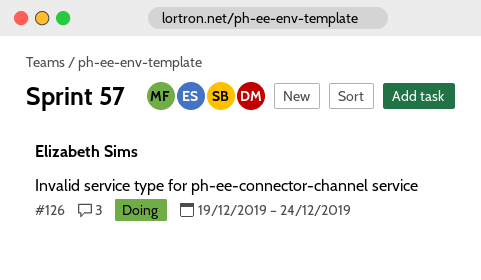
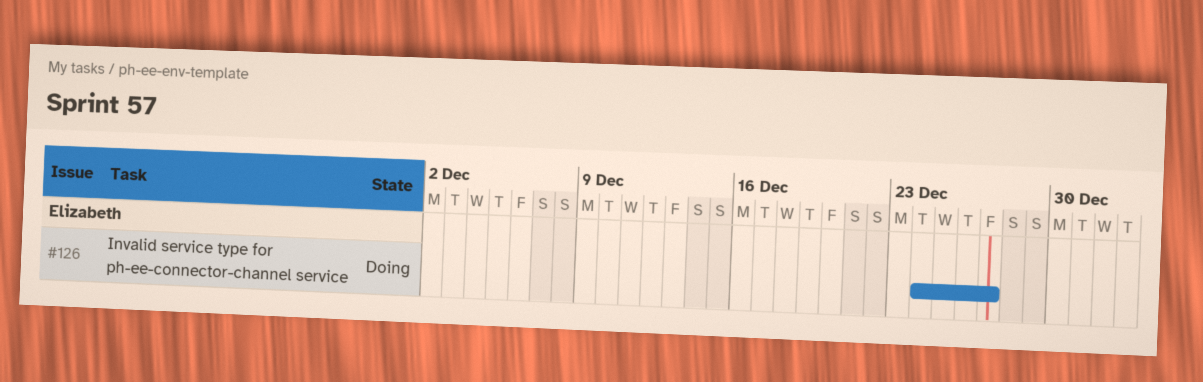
#126, start: Dec 19 -> Dec 24
#126, due: Dec 24 -> Dec 27

